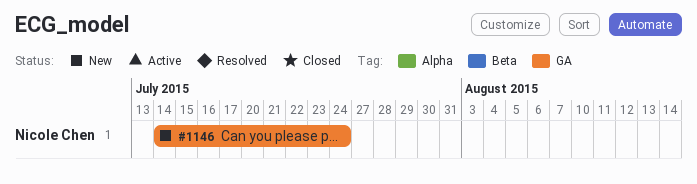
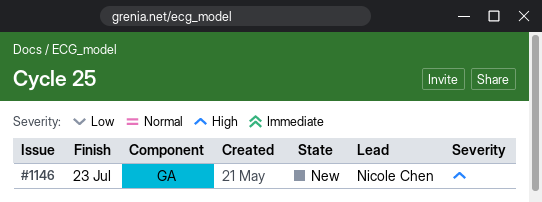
#1146, due: Jul 24 -> Jul 23

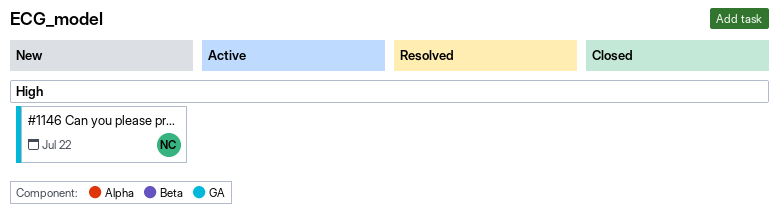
#1146, due: Jul 23 -> Jul 22

